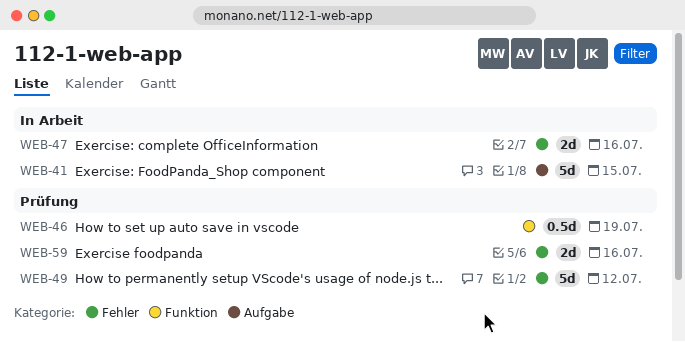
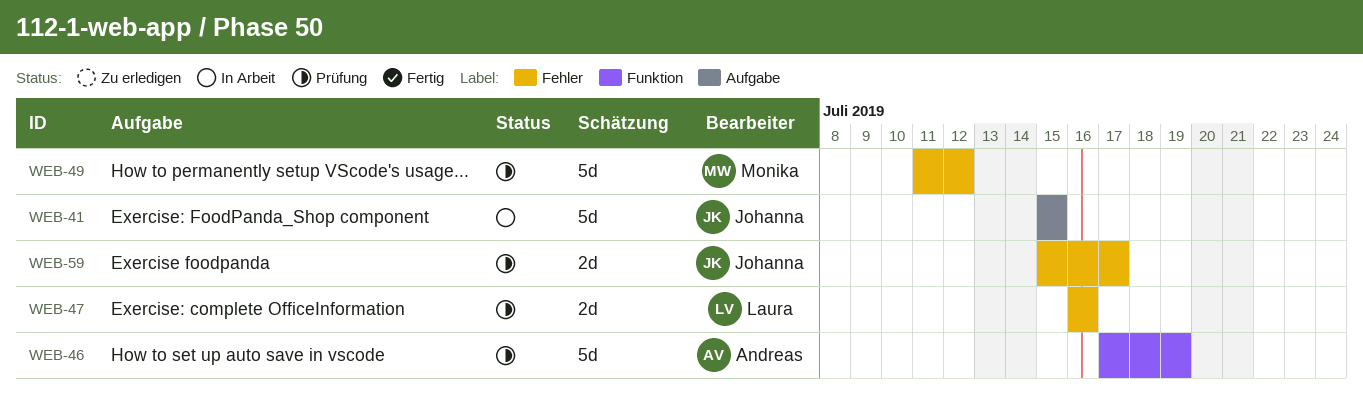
WEB-46, estimate: 0.5d -> 5d
WEB-47, status: In Arbeit -> Prüfung
WEB-59, due: Jul 16 -> Jul 17

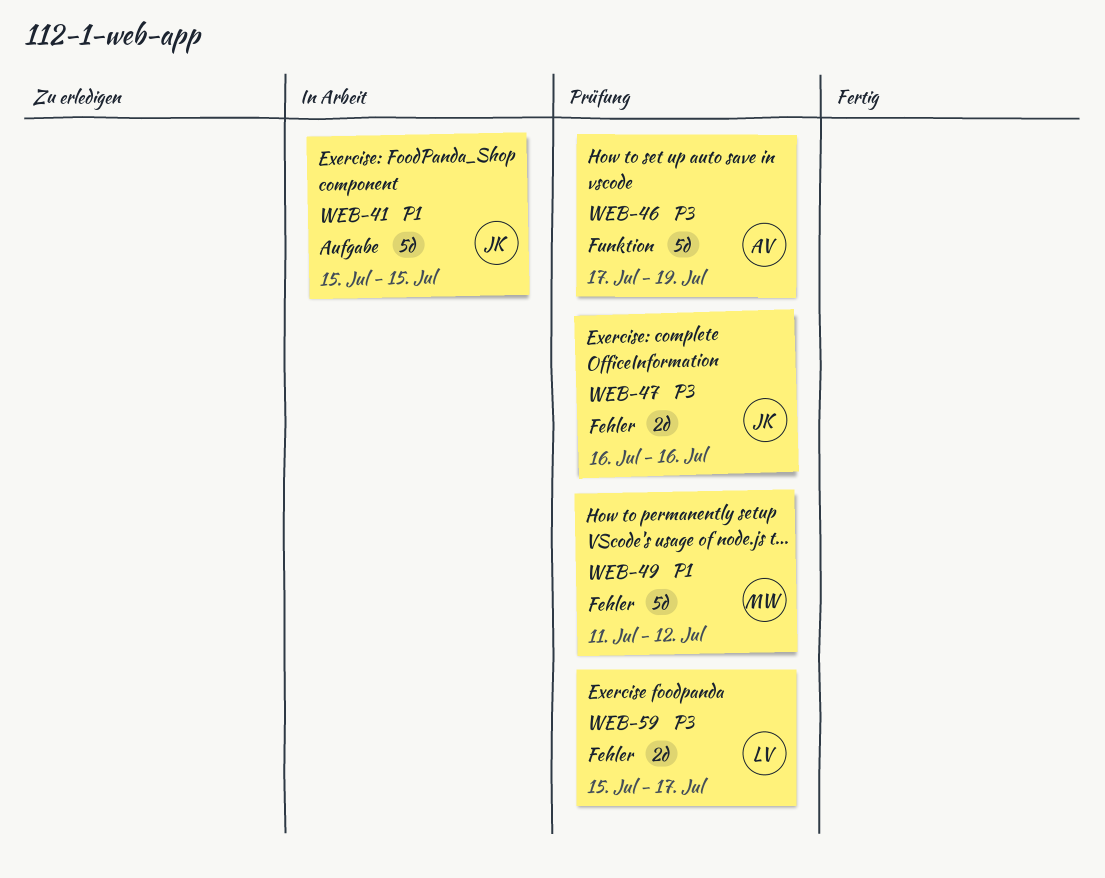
WEB-47, owner: Laura -> Johanna
WEB-59, owner: Johanna -> Laura

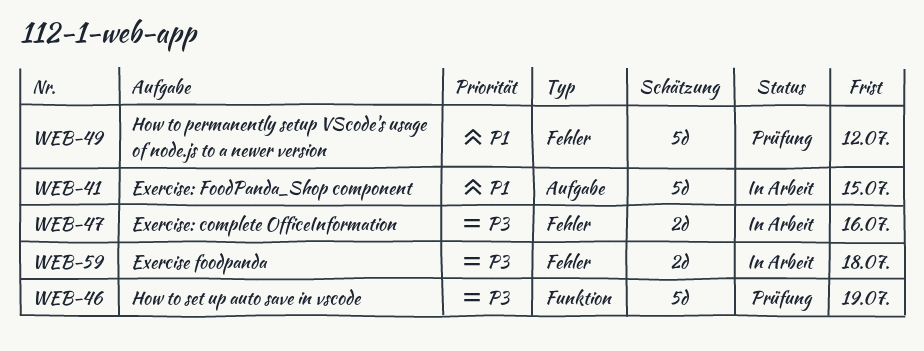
WEB-47, status: Prüfung -> In Arbeit
WEB-59, status: Prüfung -> In Arbeit
WEB-59, due: Jul 17 -> Jul 18

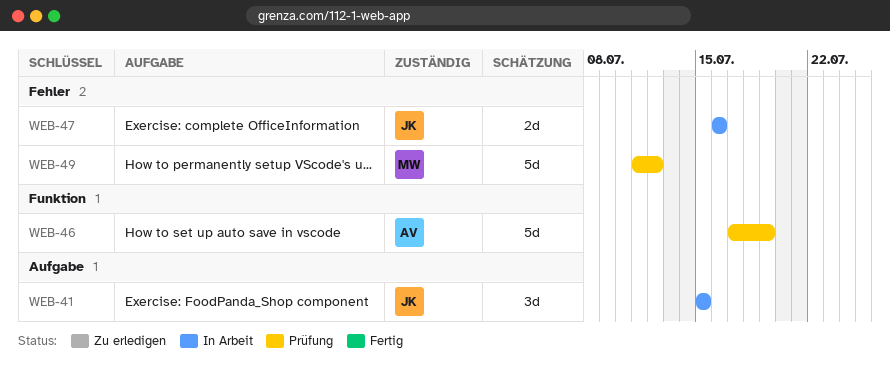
WEB-41, estimate: 5d -> 3d
WEB-59: present -> none

